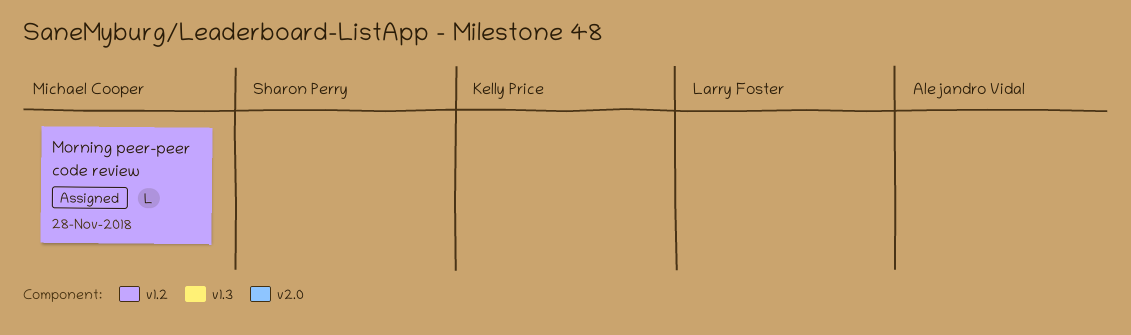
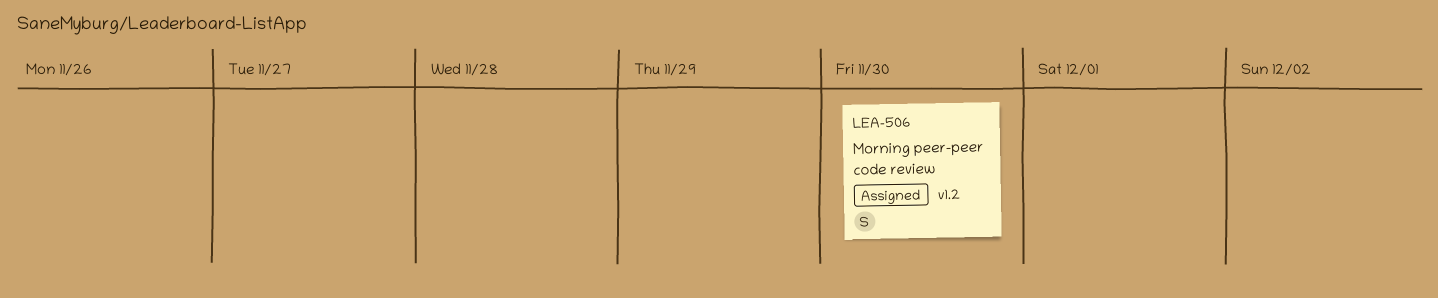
Morning peer-peer code review, estimate: L -> S
Morning peer-peer code review, due: Nov 28 -> Nov 30

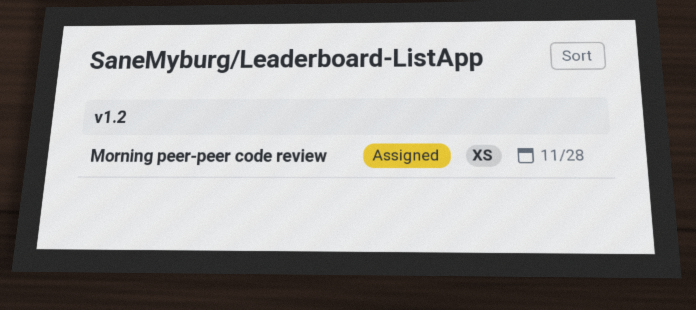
Morning peer-peer code review, estimate: S -> XS
Morning peer-peer code review, due: Nov 30 -> Nov 28

